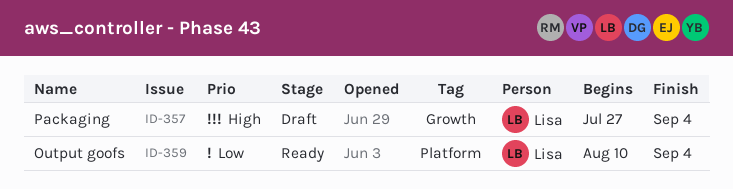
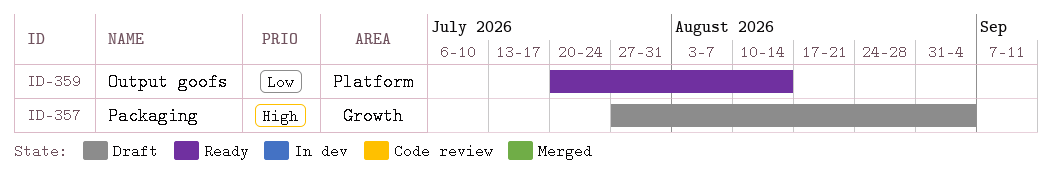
ID-359, start: Aug 10 -> Jul 20
ID-359, due: Sep 4 -> Aug 14

